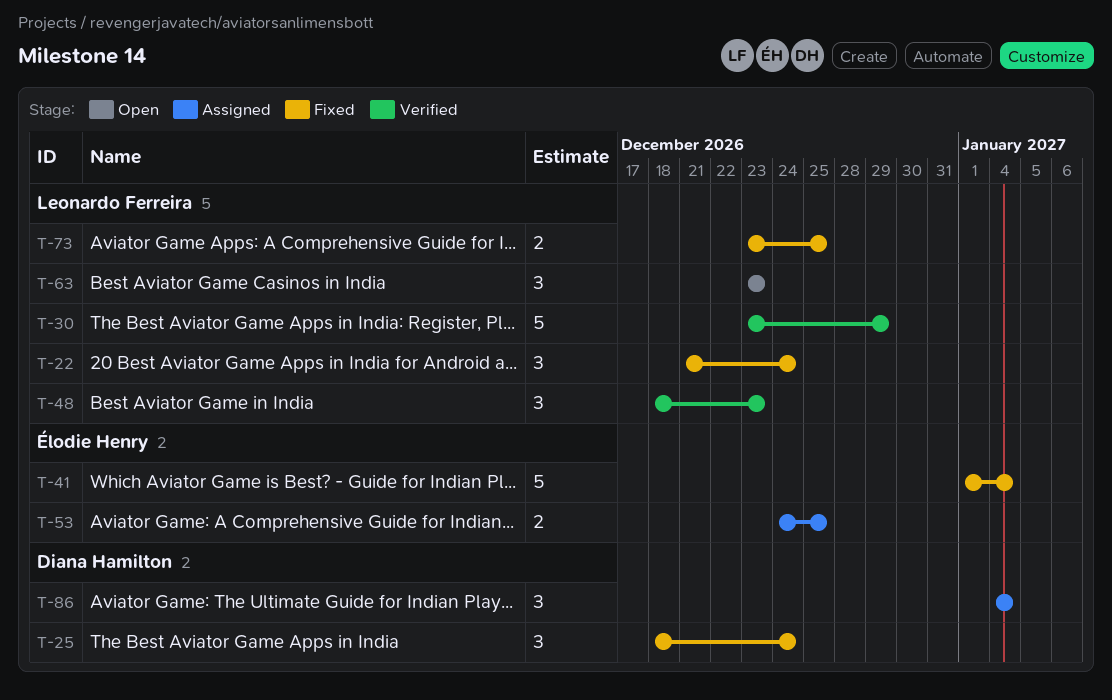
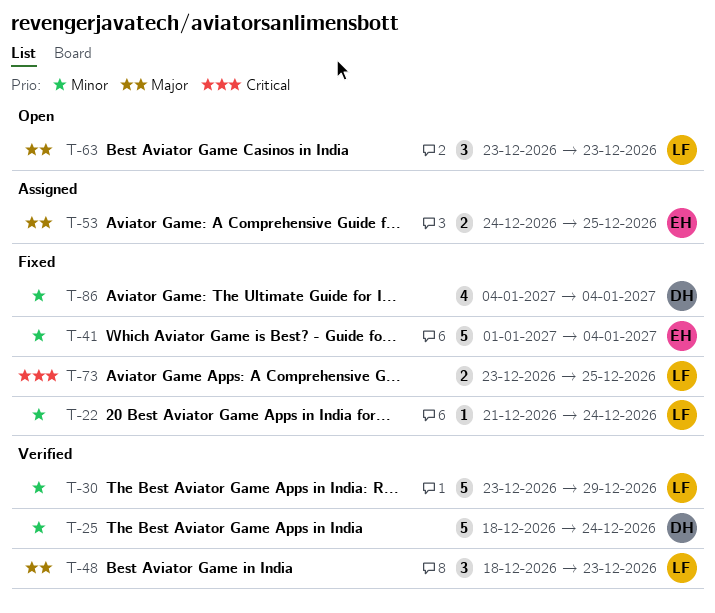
T-22, estimate: 3 -> 1
T-25, status: Fixed -> Verified
T-25, estimate: 3 -> 5
T-86, status: Assigned -> Fixed
T-86, estimate: 3 -> 4

